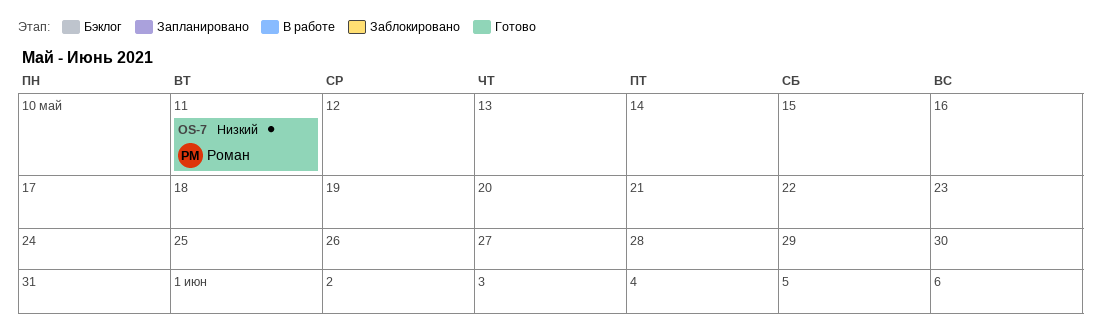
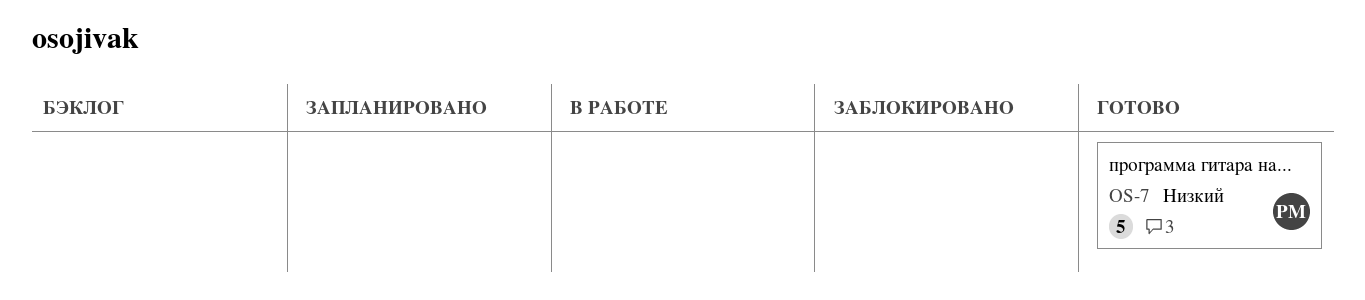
OS-7, estimate: 1 -> 5

